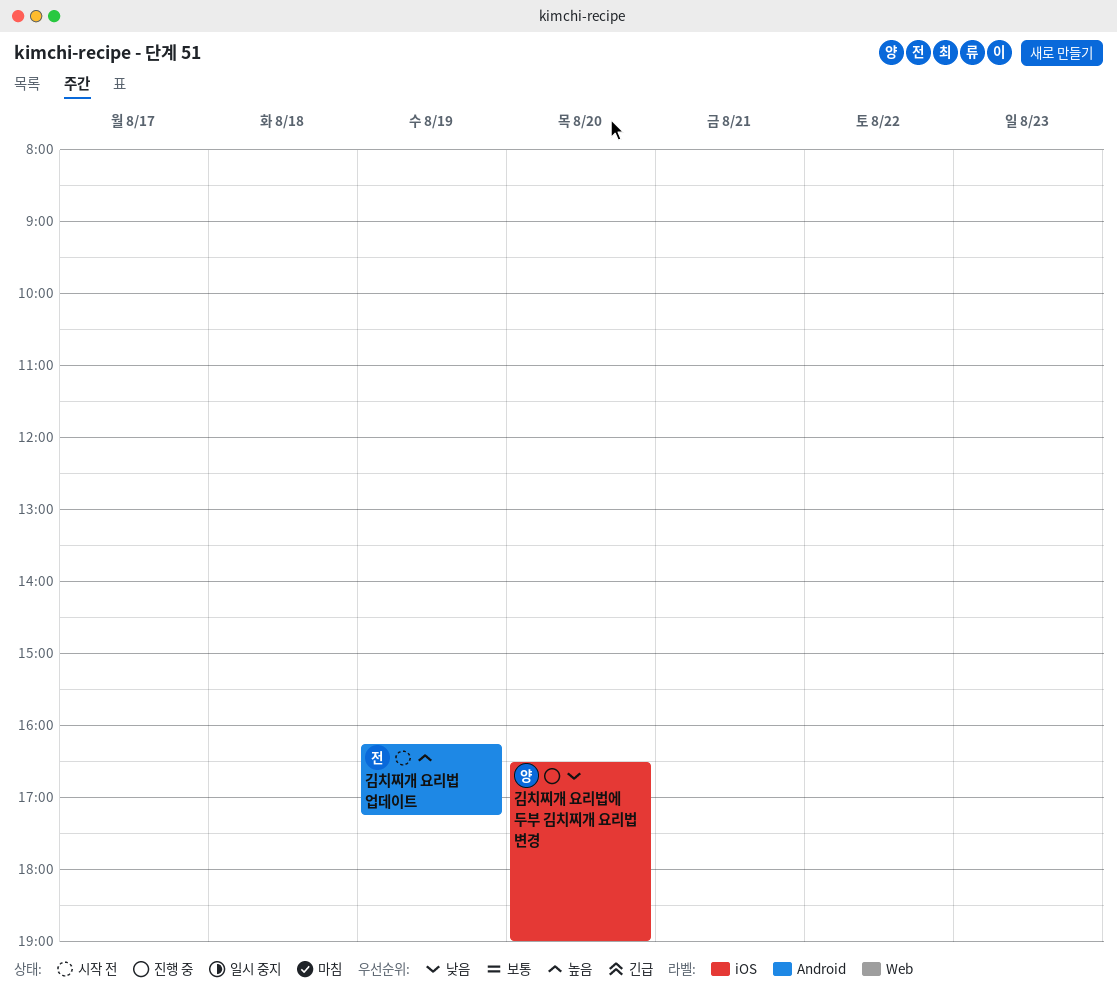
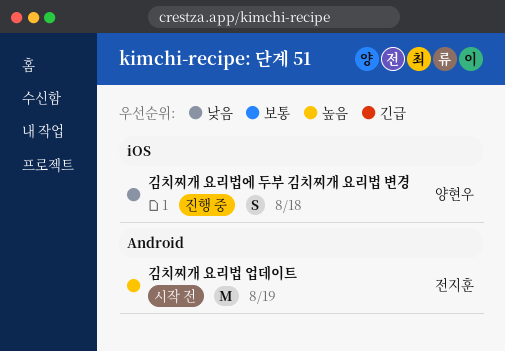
김치찌개 요리법에 두부 김치찌개 요리법 변경, day: Aug 20 -> Aug 18

